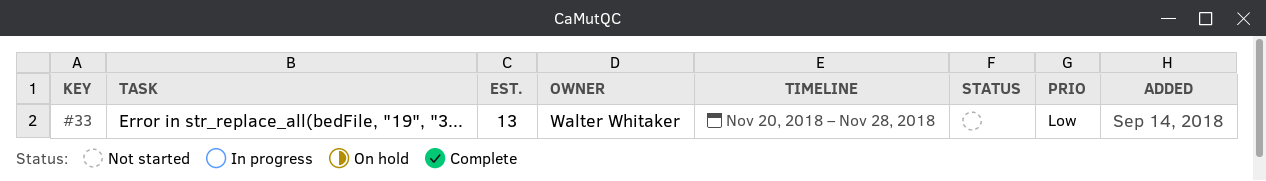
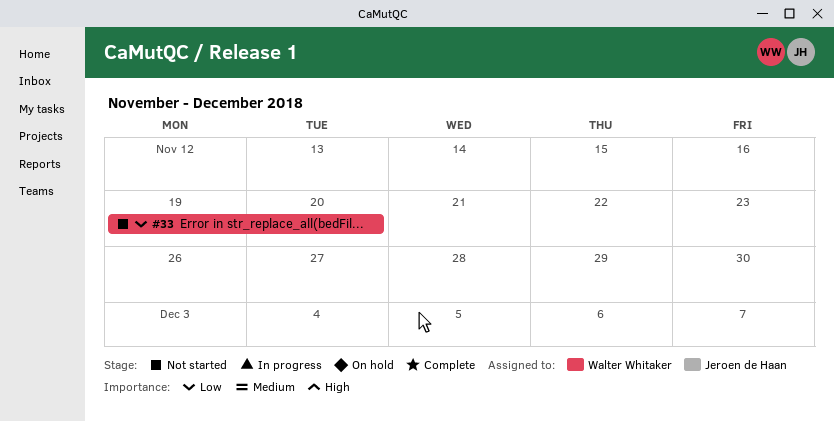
#33, start: Nov 20 -> Nov 19
#33, due: Nov 28 -> Nov 20

